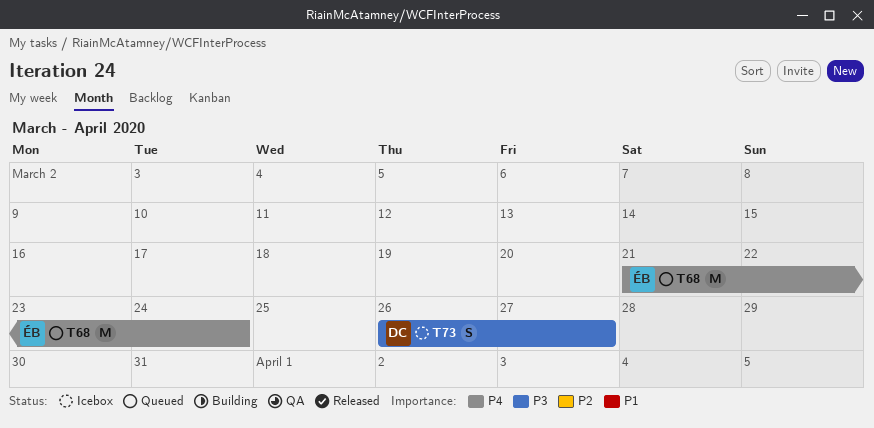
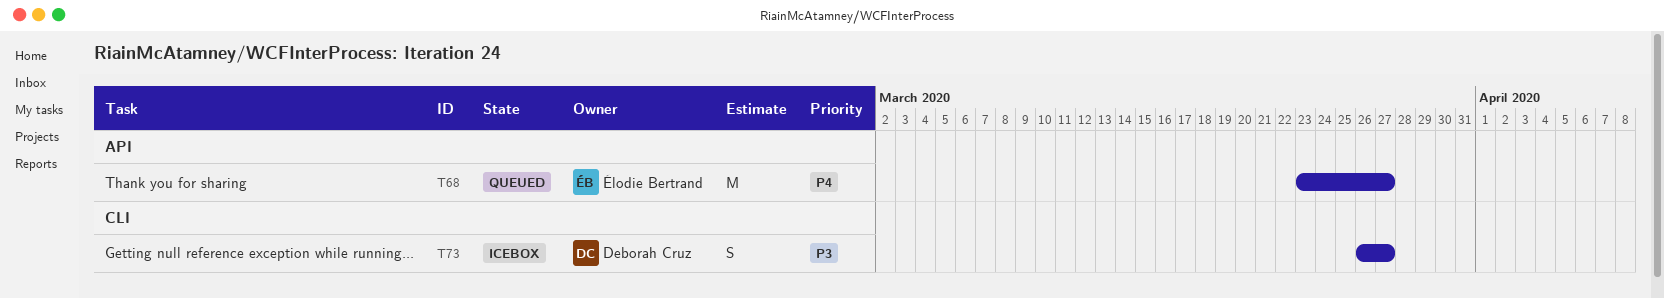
T68, start: Mar 21 -> Mar 23
T68, due: Mar 24 -> Mar 27

